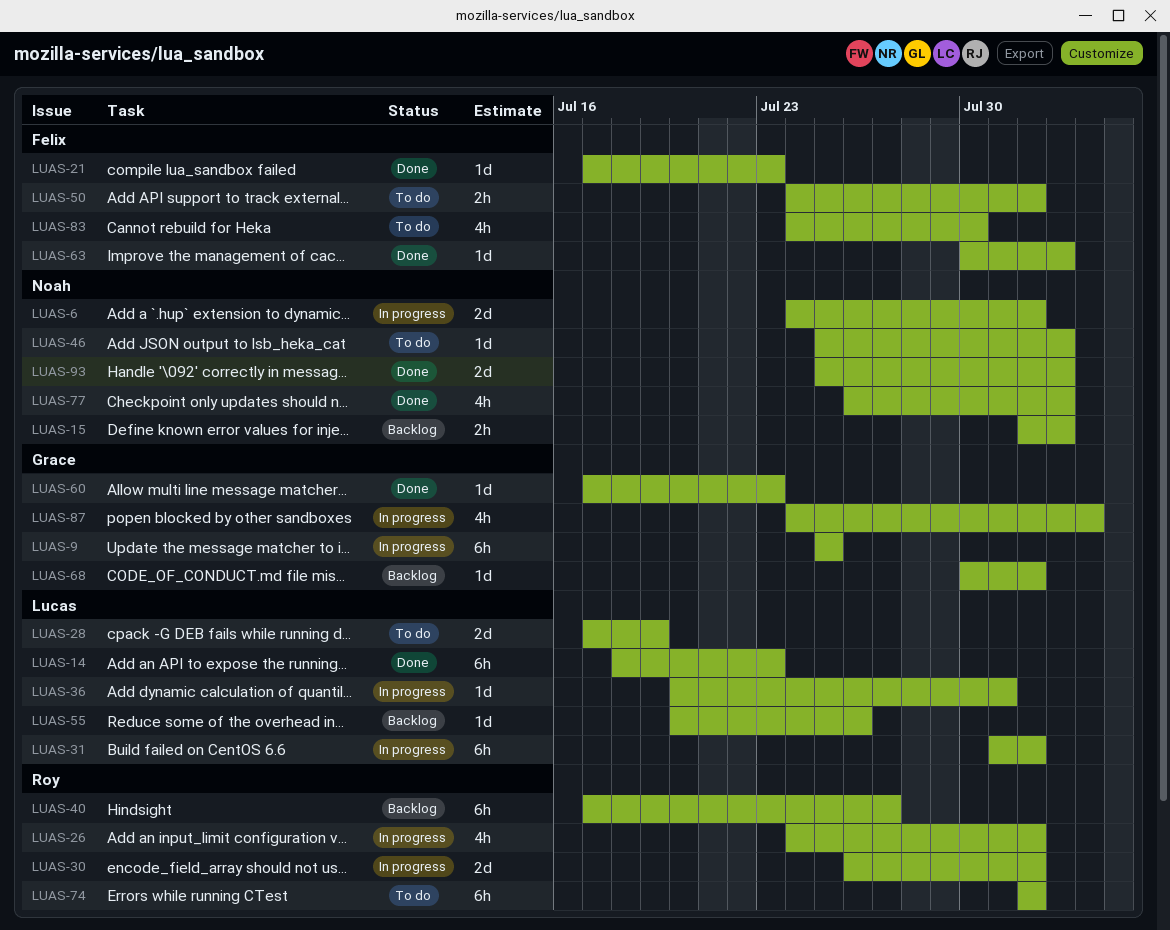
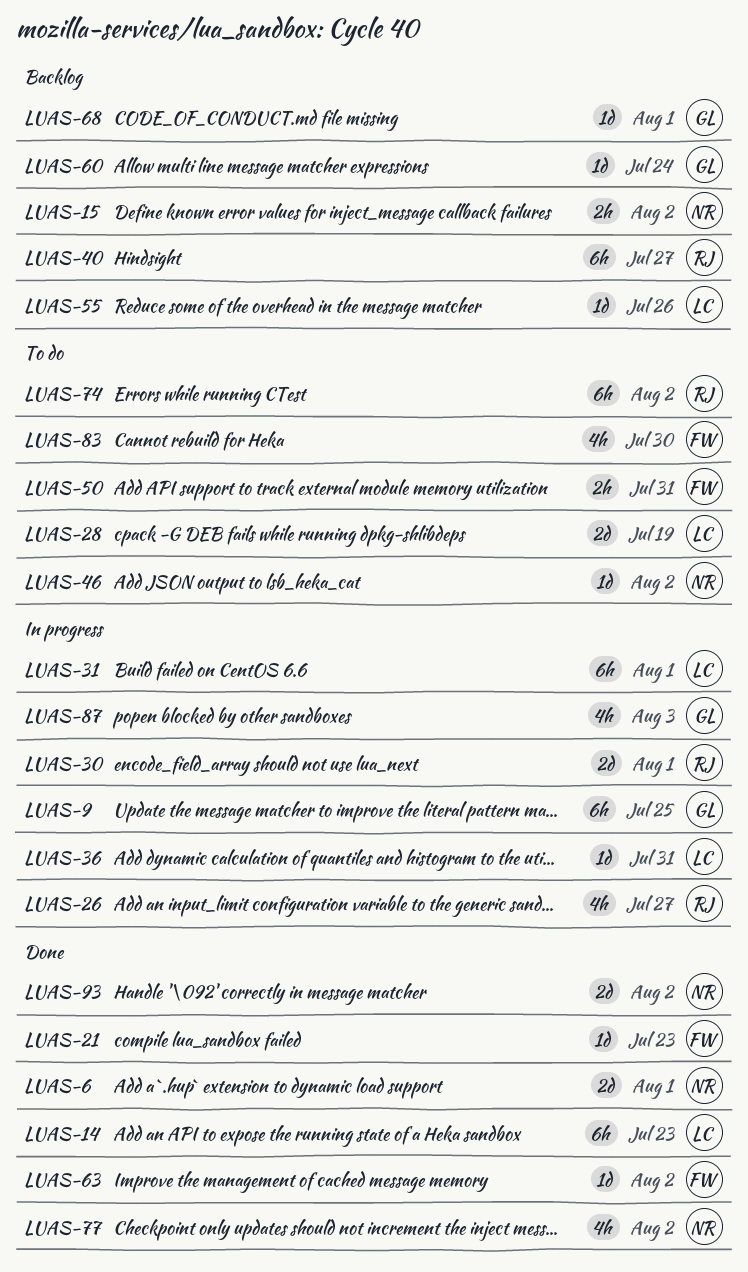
LUAS-6, status: In progress -> Done
LUAS-26, due: Aug 1 -> Jul 27
LUAS-50, due: Aug 1 -> Jul 31
LUAS-60, status: Done -> Backlog
LUAS-60, due: Jul 23 -> Jul 24
LUAS-74, due: Aug 1 -> Aug 2

